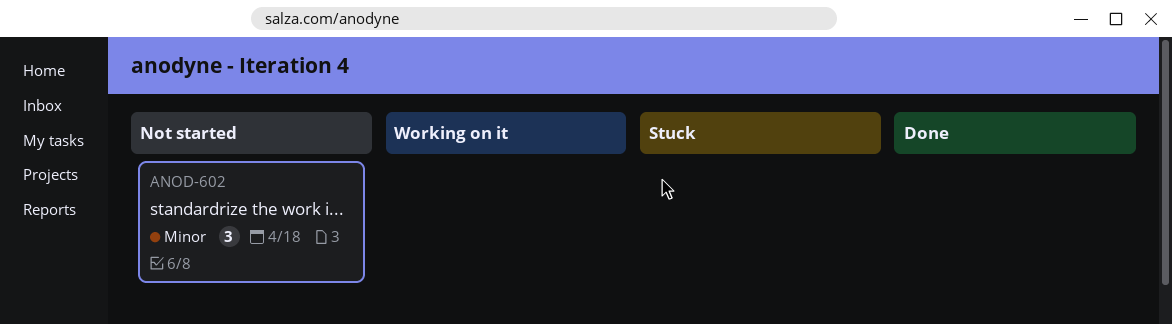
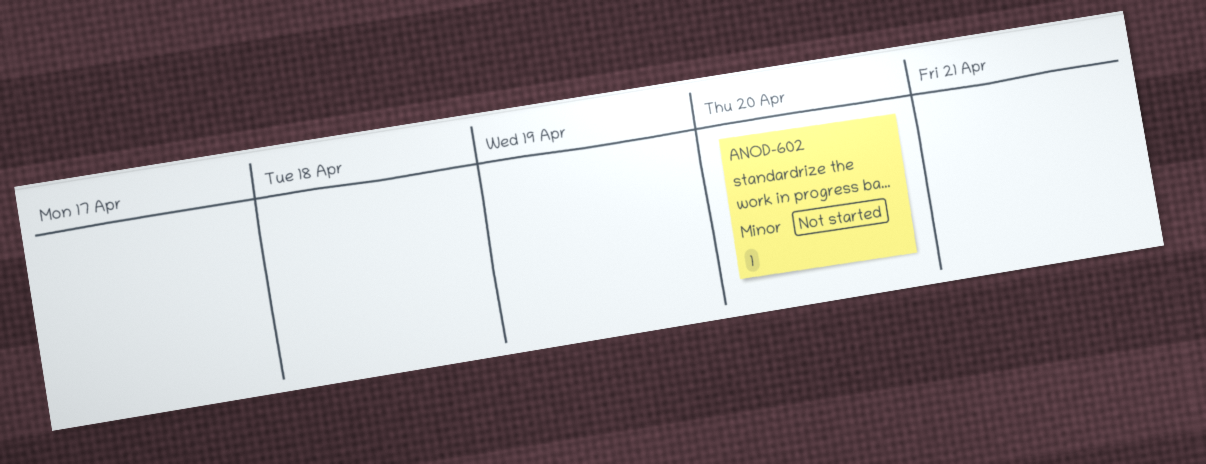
ANOD-602, estimate: 3 -> 1
ANOD-602, due: Apr 18 -> Apr 20

